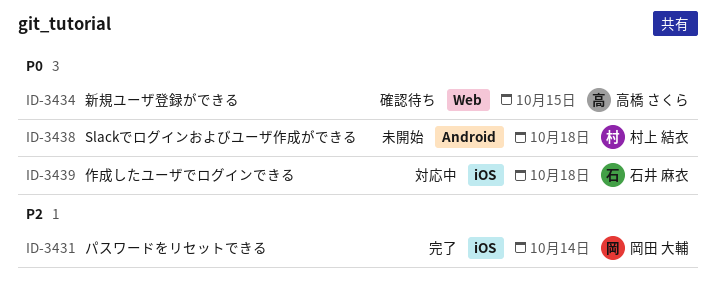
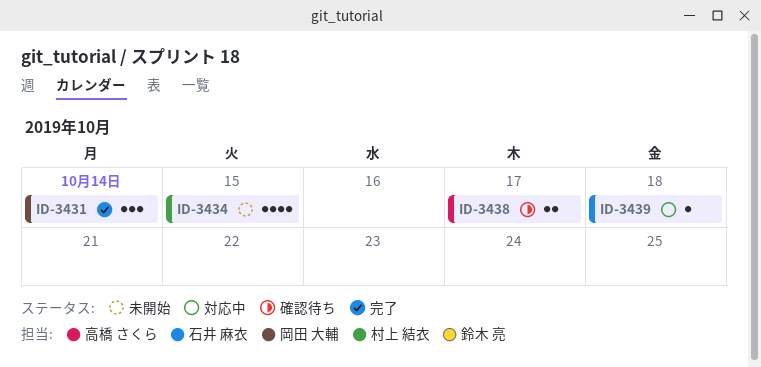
ID-3434, status: 確認待ち -> 未開始
ID-3434, owner: 高橋 さくら -> 村上 結衣
ID-3438, status: 未開始 -> 確認待ち
ID-3438, owner: 村上 結衣 -> 高橋 さくら
ID-3438, due: Oct 18 -> Oct 17

